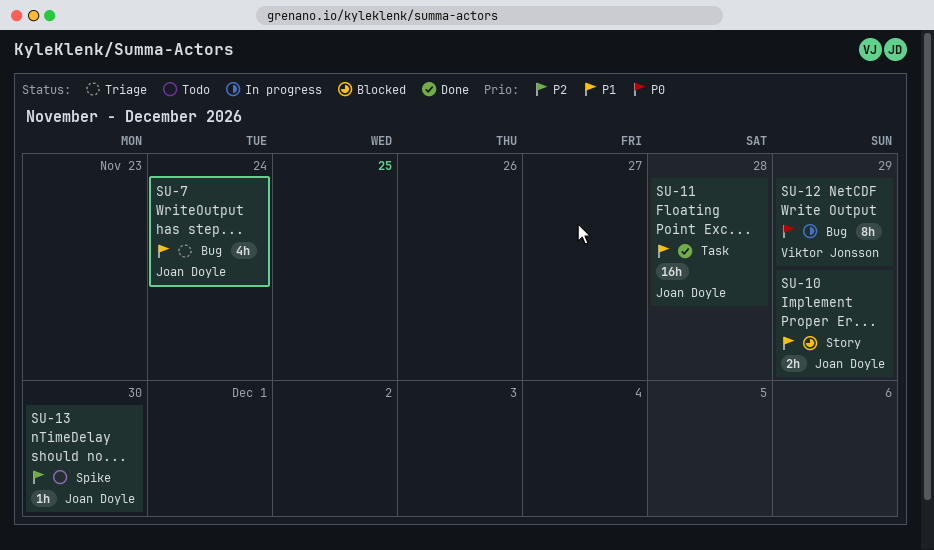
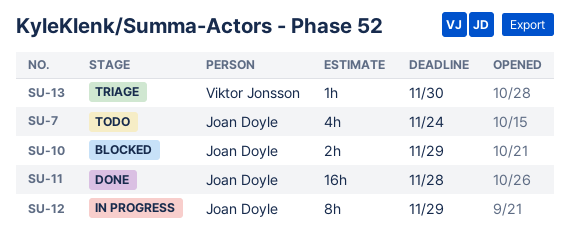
SU-7, status: Triage -> Todo
SU-12, owner: Viktor Jonsson -> Joan Doyle
SU-13, status: Todo -> Triage
SU-13, owner: Joan Doyle -> Viktor Jonsson

